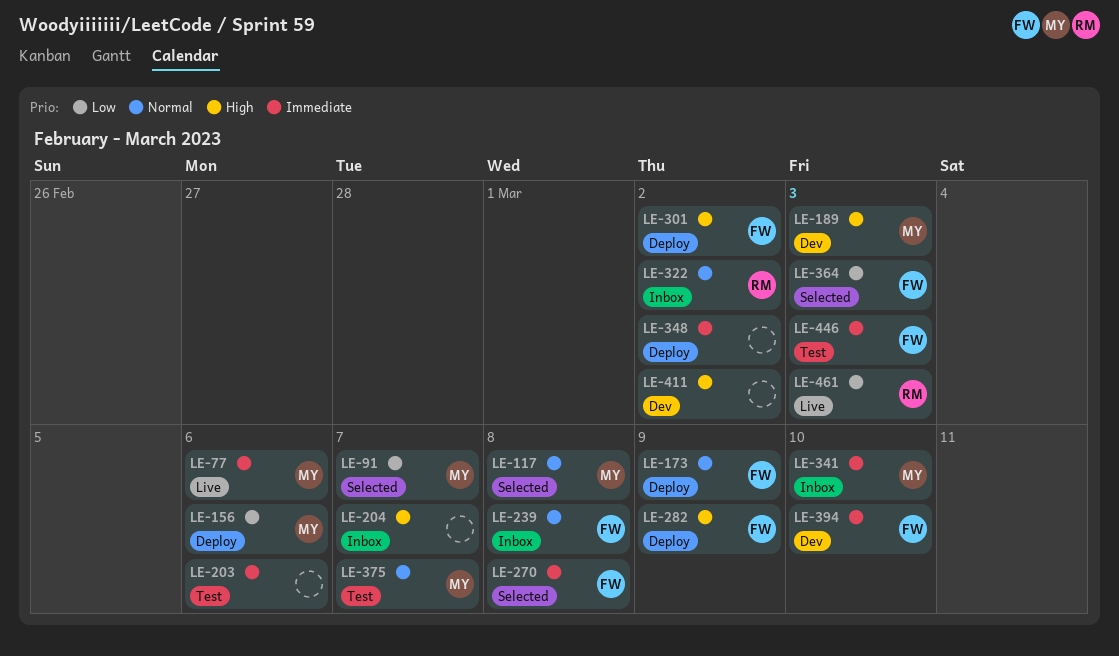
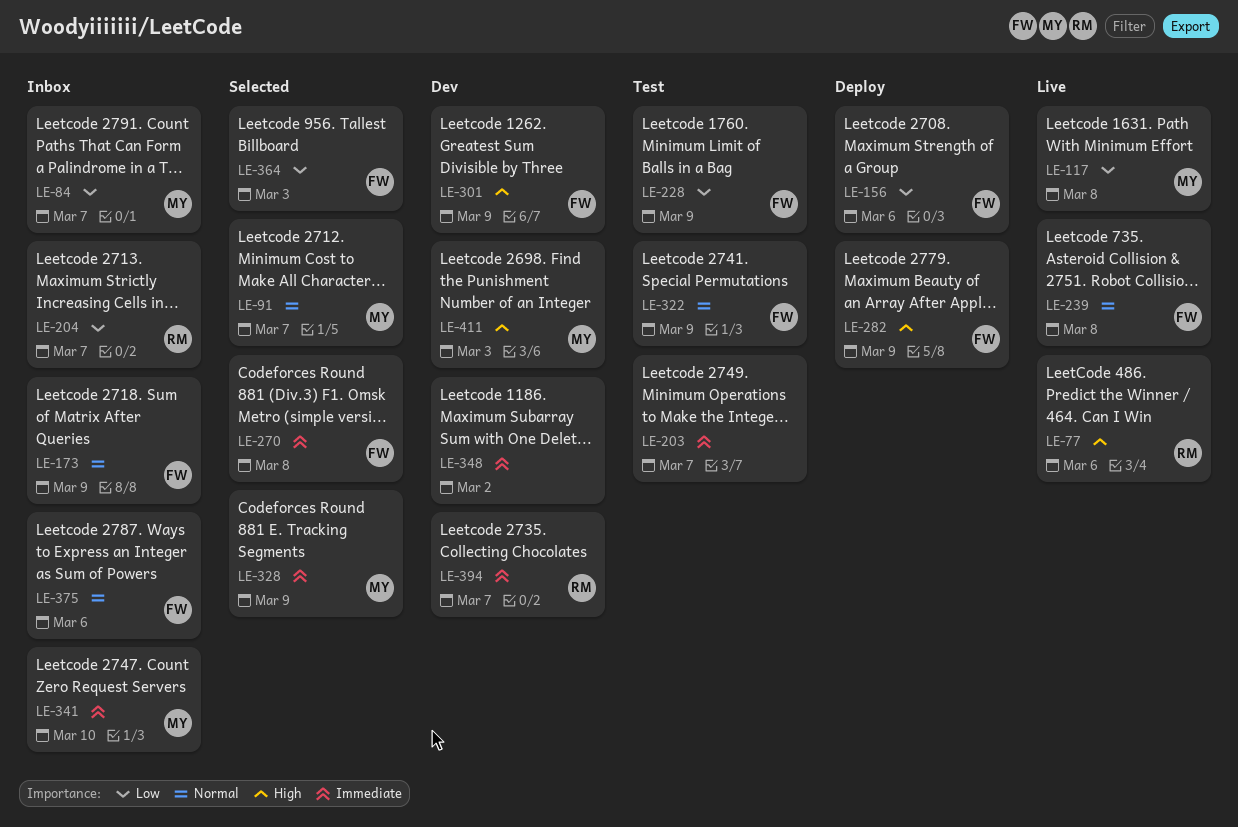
LE-77, owner: MY -> RM
LE-77, priority: Immediate -> High
LE-84: none -> present
LE-91, priority: Low -> Normal
LE-117, status: Selected -> Live
LE-117, priority: Normal -> Low
LE-156, owner: MY -> FW
LE-173, status: Deploy -> Inbox
LE-189: present -> none
LE-203, due: Mar 6 -> Mar 7
LE-204, owner: none -> RM
LE-204, priority: High -> Low
LE-228: none -> present
LE-239, status: Inbox -> Live
LE-301, status: Deploy -> Dev
LE-301, due: Mar 2 -> Mar 9
LE-322, status: Inbox -> Test
LE-322, owner: RM -> FW
LE-322, due: Mar 2 -> Mar 9
LE-328: none -> present
LE-348, status: Deploy -> Dev
LE-375, status: Test -> Inbox
LE-375, owner: MY -> FW
LE-375, due: Mar 7 -> Mar 6
LE-394, owner: FW -> RM
LE-394, due: Mar 10 -> Mar 7
LE-411, owner: none -> MY
LE-411, due: Mar 2 -> Mar 3
LE-446: present -> none
LE-461: present -> none

